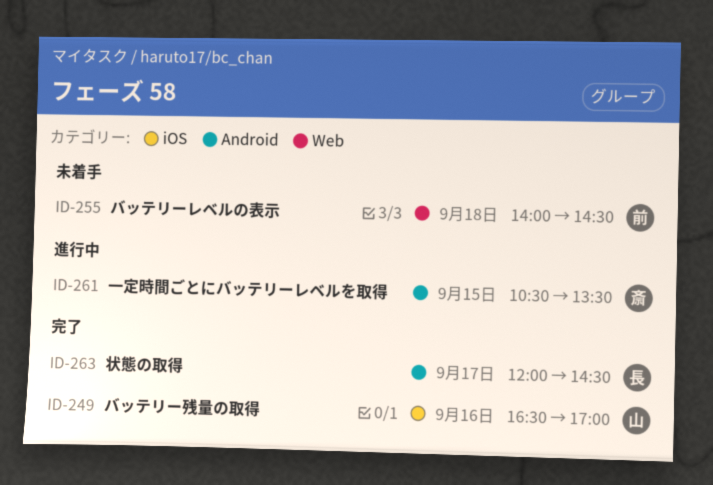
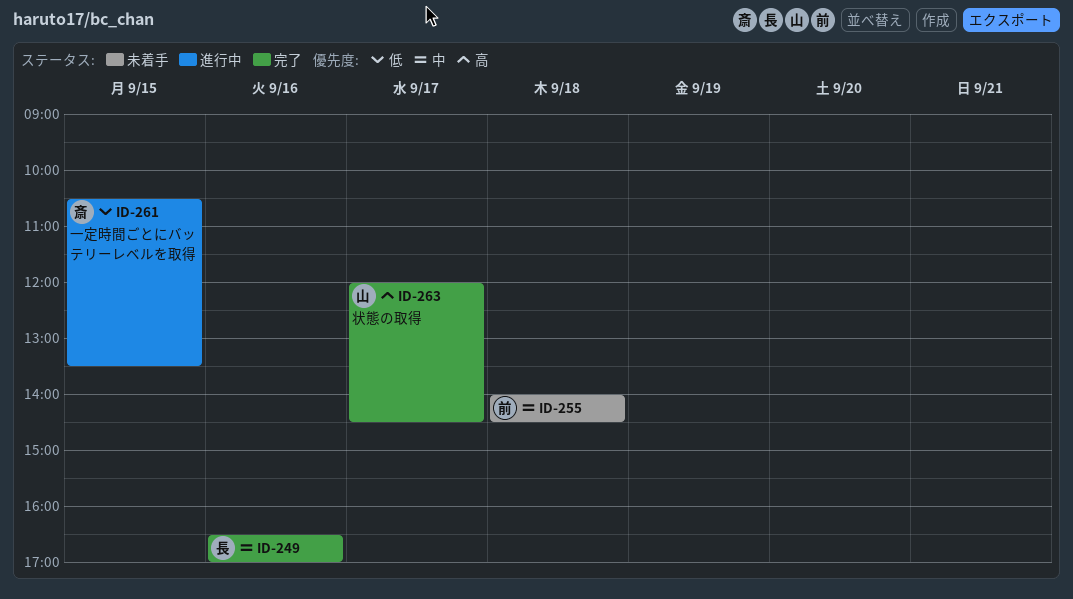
ID-249, owner: 山 -> 長
ID-263, owner: 長 -> 山

